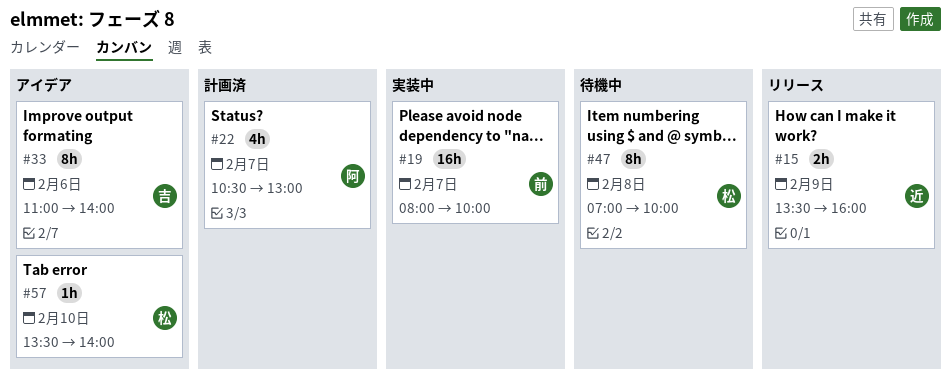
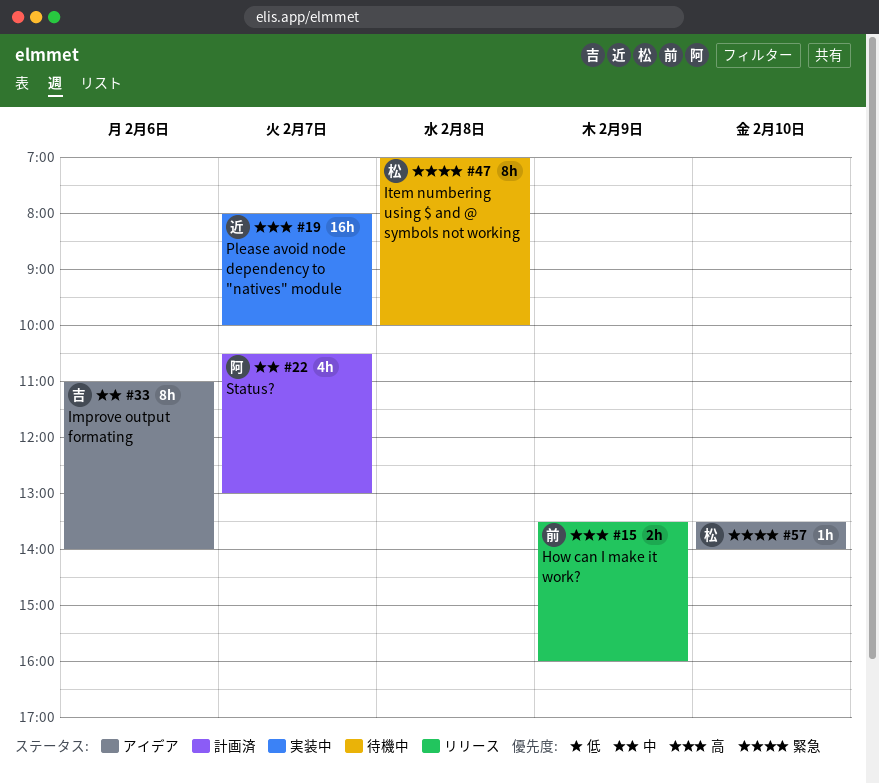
#15, owner: 近 -> 前
#19, owner: 前 -> 近

